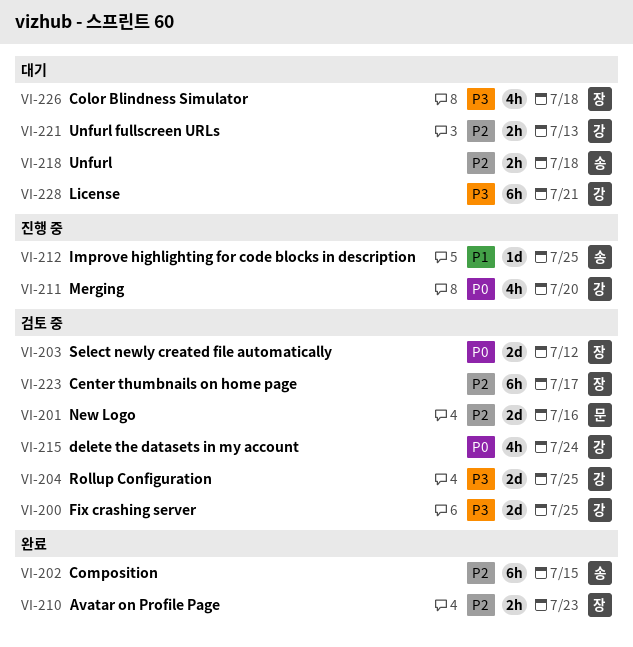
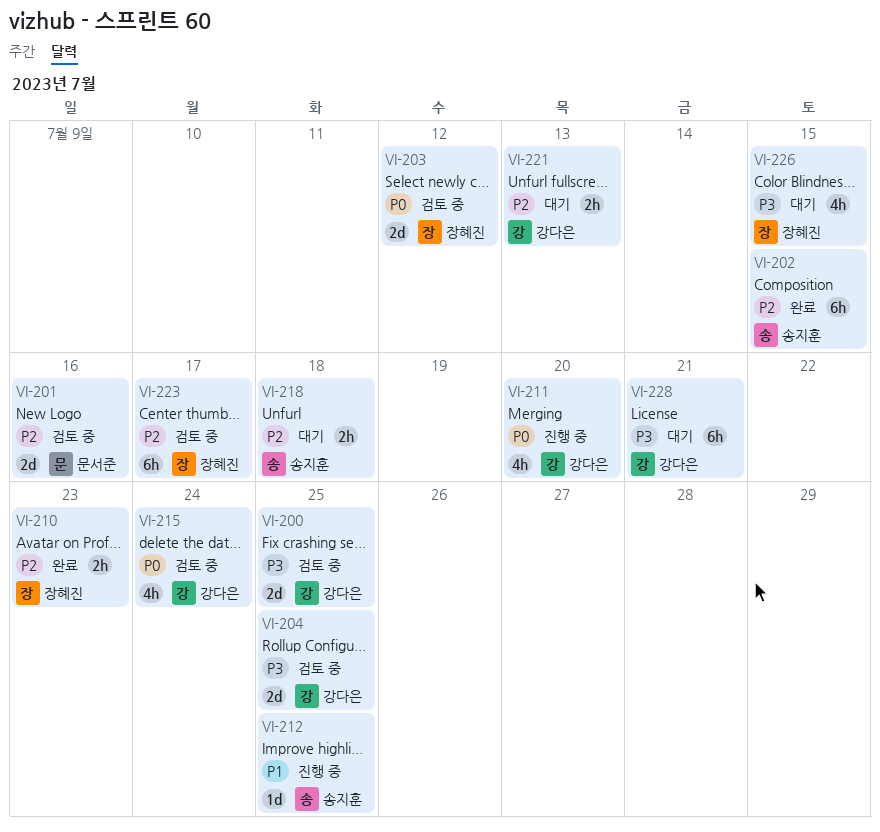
VI-226, due: Jul 18 -> Jul 15

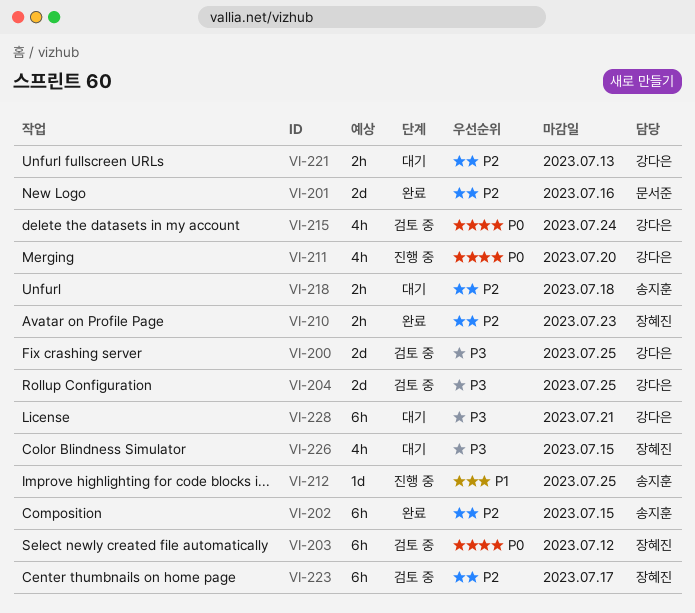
VI-201, status: 검토 중 -> 완료
VI-203, estimate: 2d -> 6h

